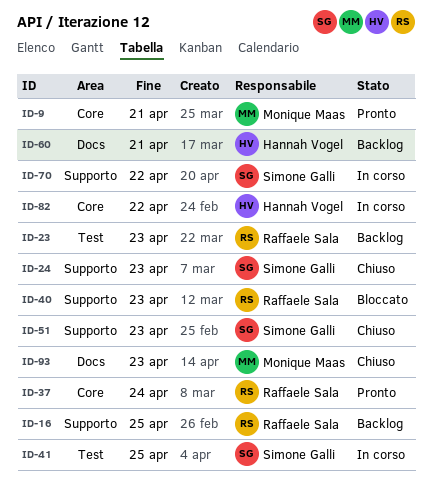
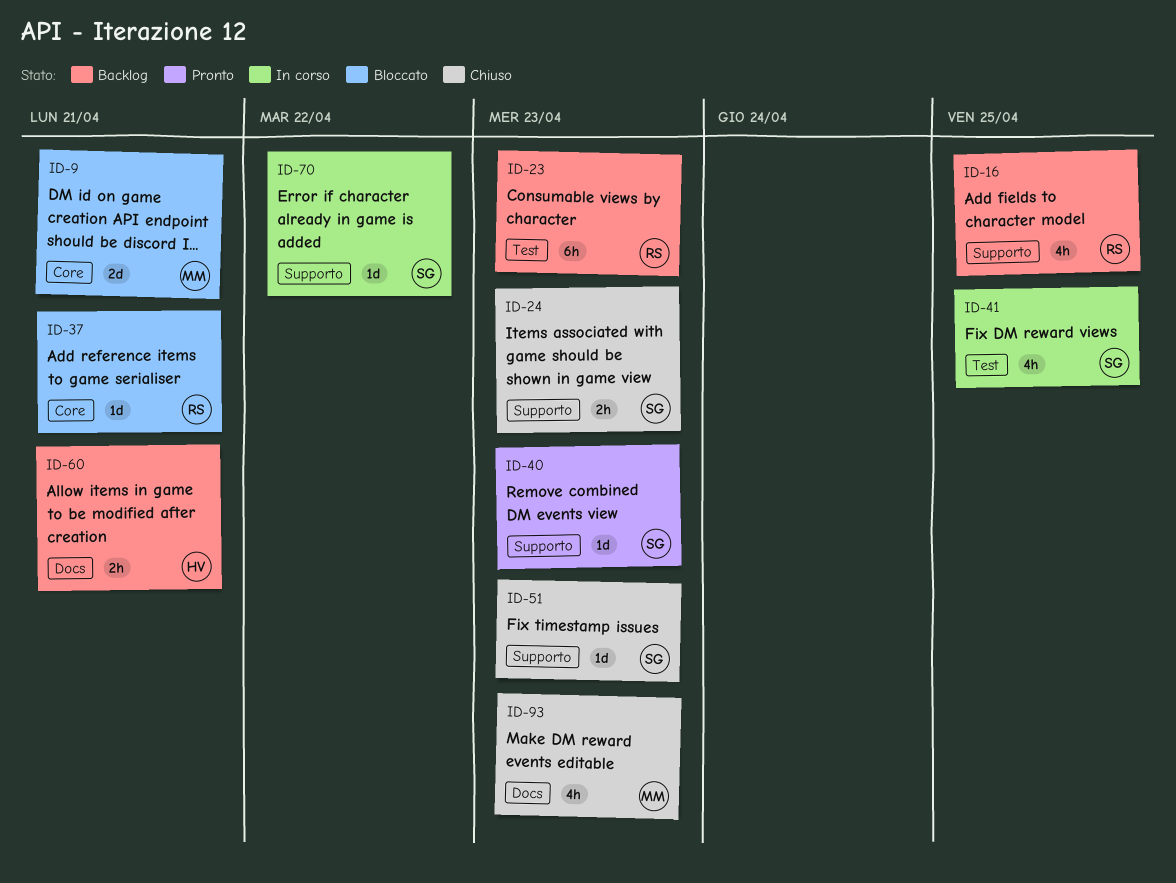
ID-9, status: Pronto -> Bloccato
ID-37, status: Pronto -> Bloccato
ID-37, due: Apr 24 -> Apr 21
ID-40, status: Bloccato -> Pronto
ID-40, owner: Raffaele Sala -> Simone Galli
ID-82: present -> none

